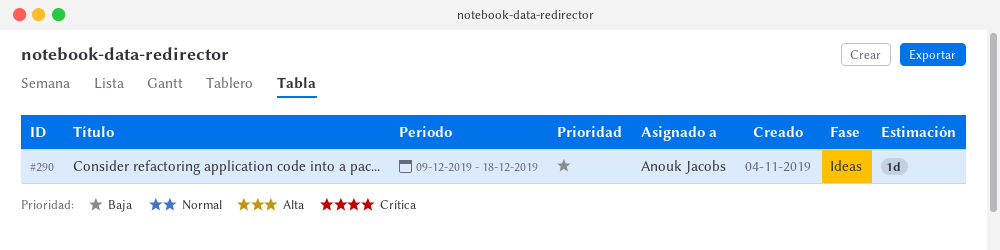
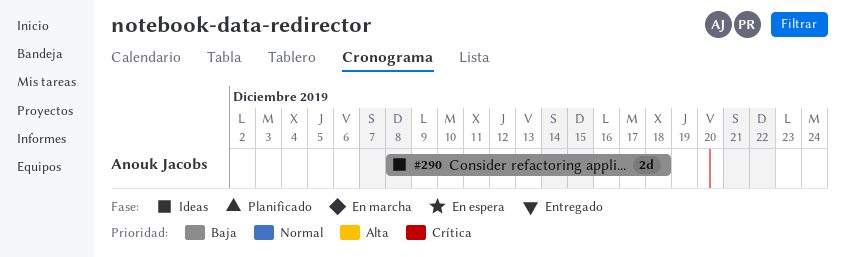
#290, estimate: 1d -> 2d
#290, start: Dec 9 -> Dec 8

